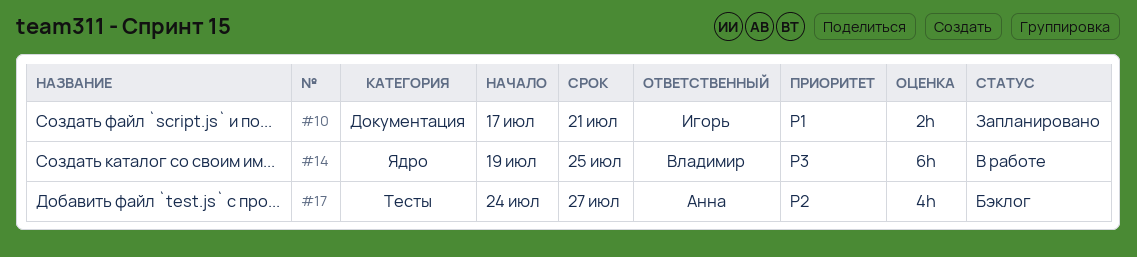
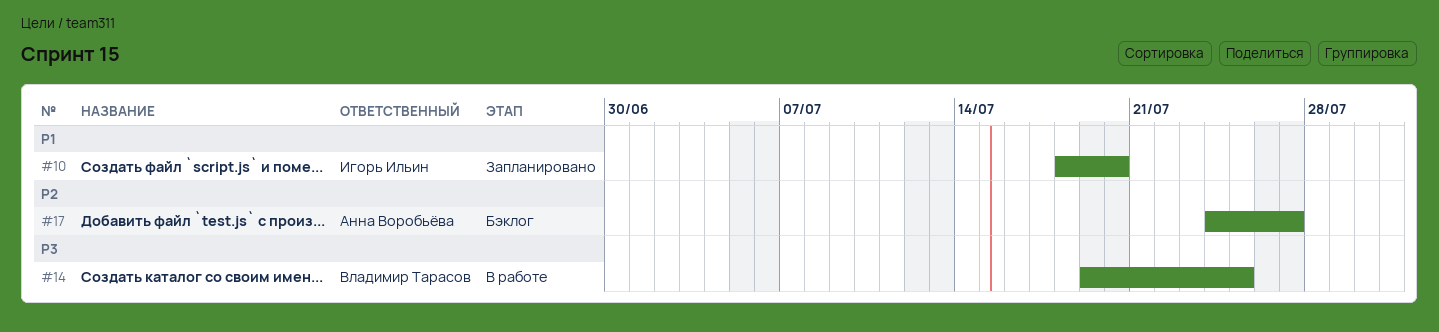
#10, start: Jul 17 -> Jul 18
#10, due: Jul 21 -> Jul 20

